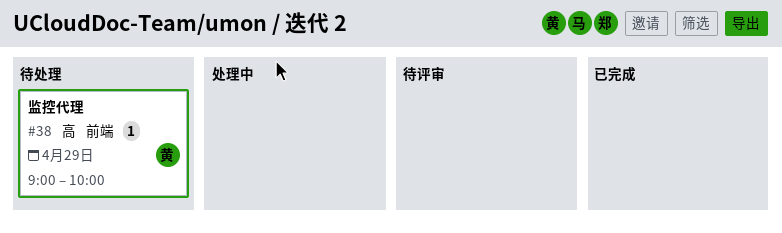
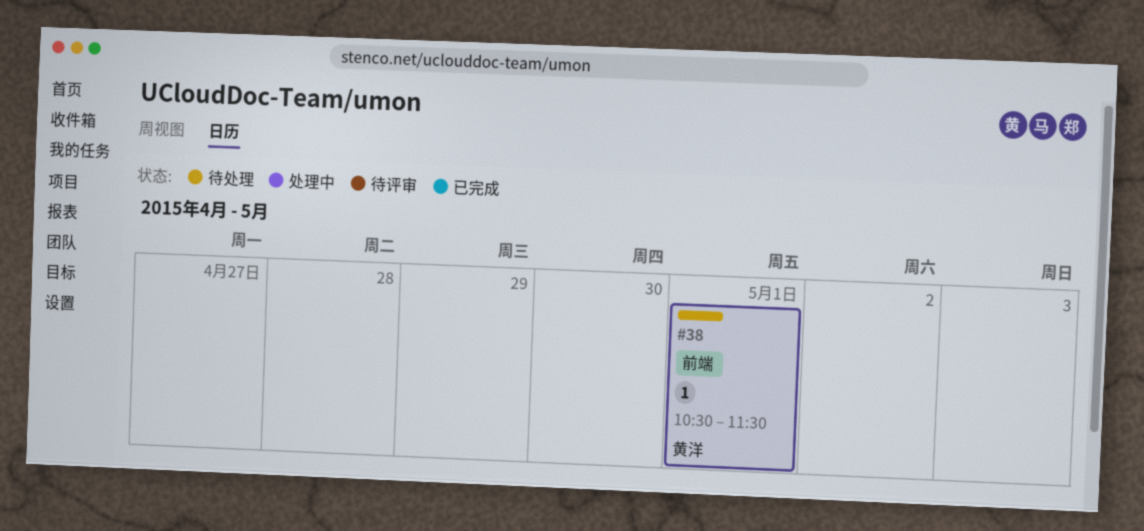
#38, day: Apr 29 -> May 1
#38, begins: 09:00 -> 10:30
#38, ends: 10:00 -> 11:30

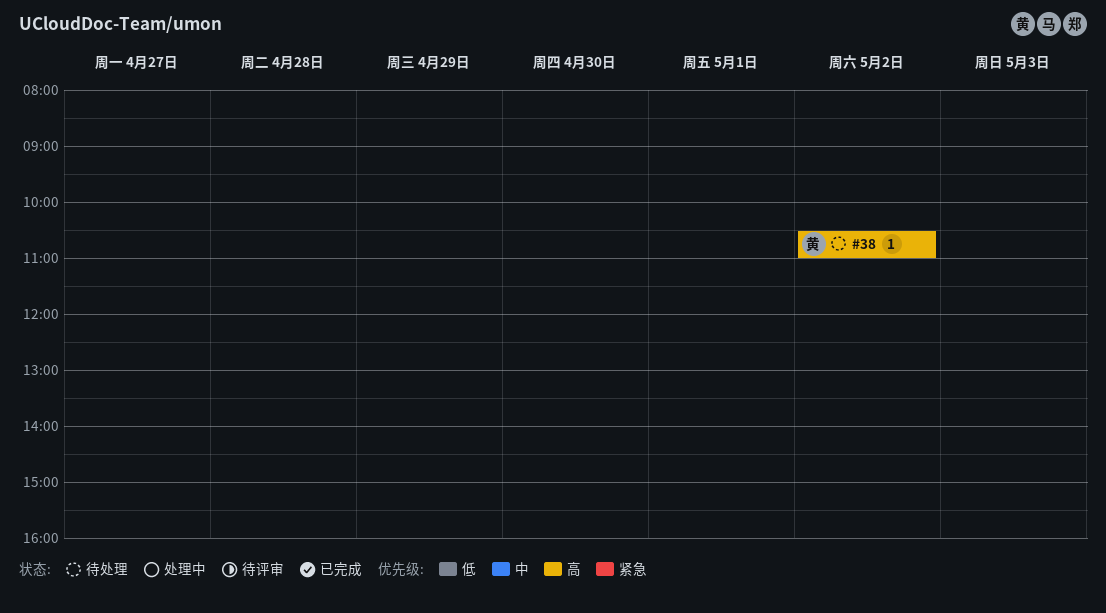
#38, day: May 1 -> May 2
#38, ends: 11:30 -> 11:00

